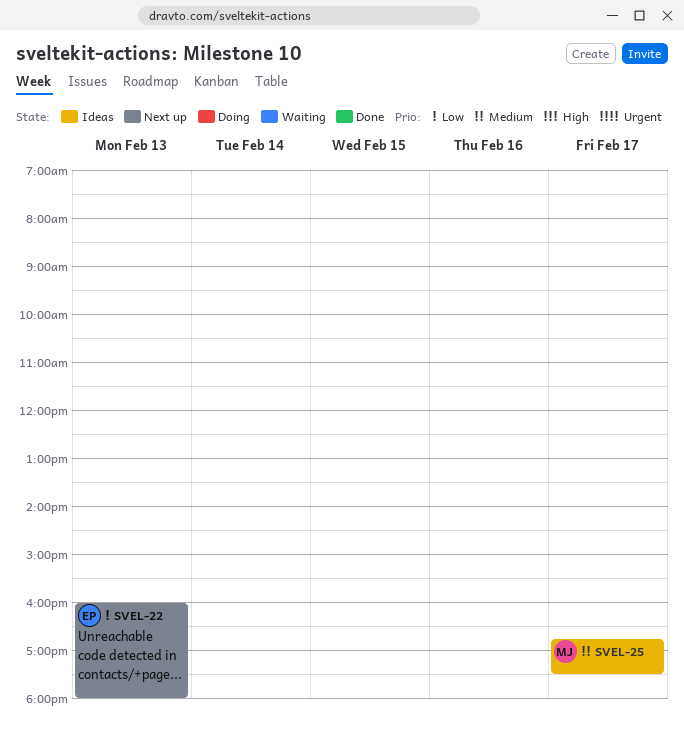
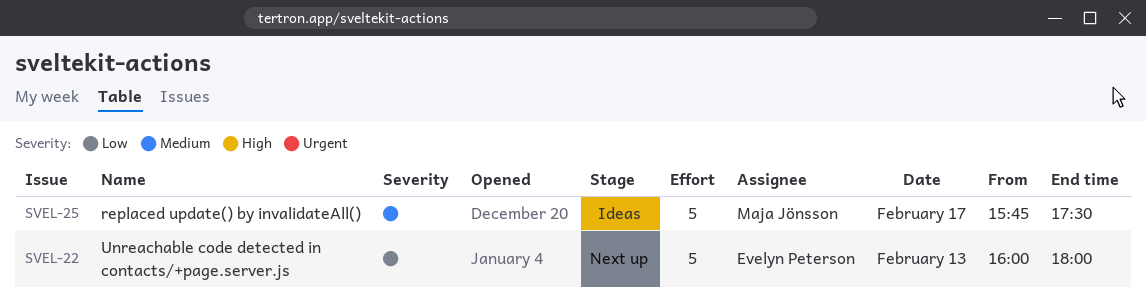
SVEL-25, begins: 16:45 -> 15:45

